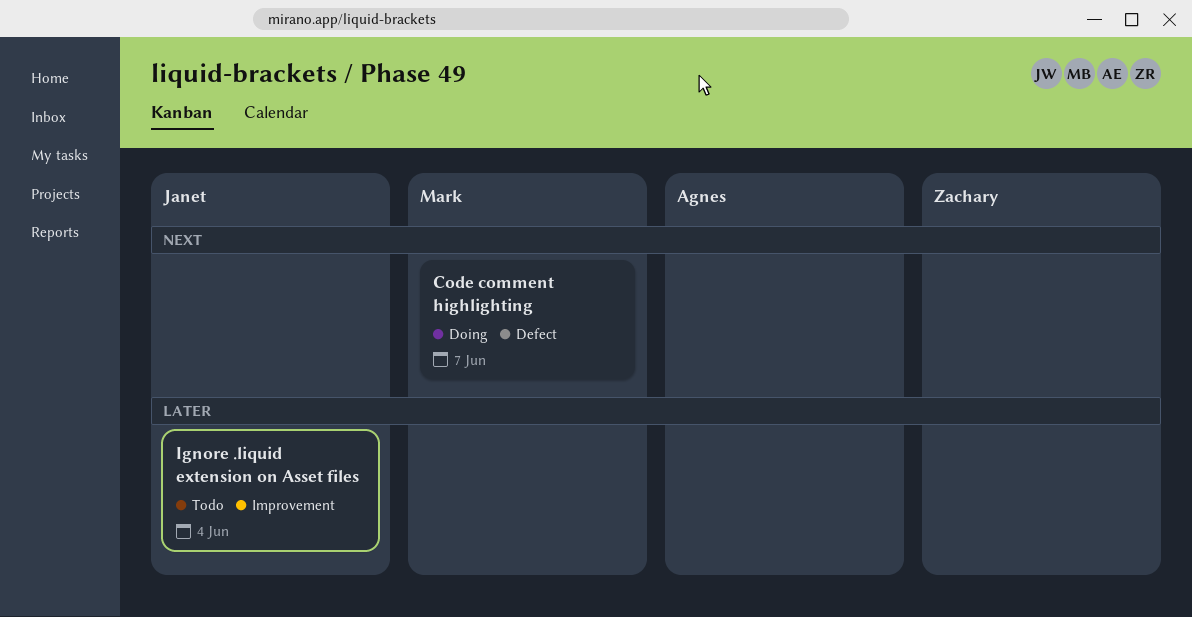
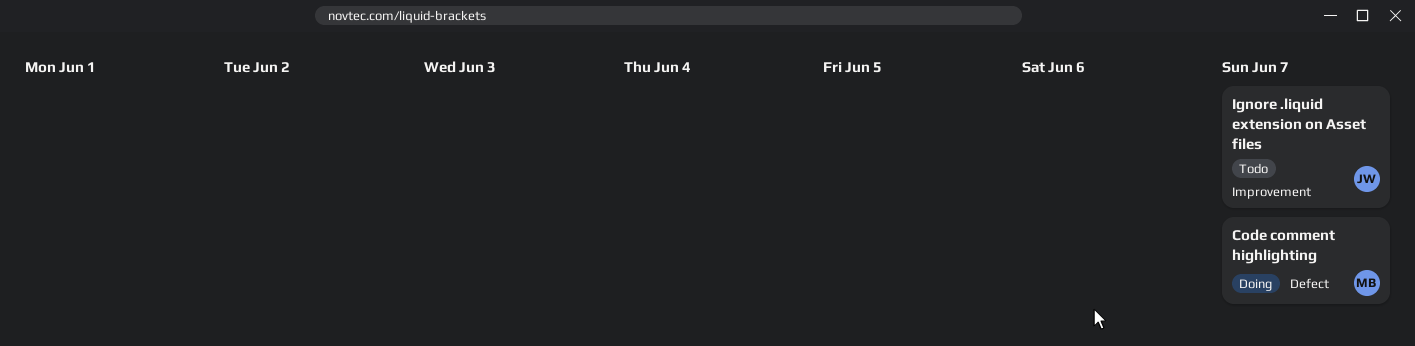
Ignore .liquid extension on Asset files, due: Jun 4 -> Jun 7

